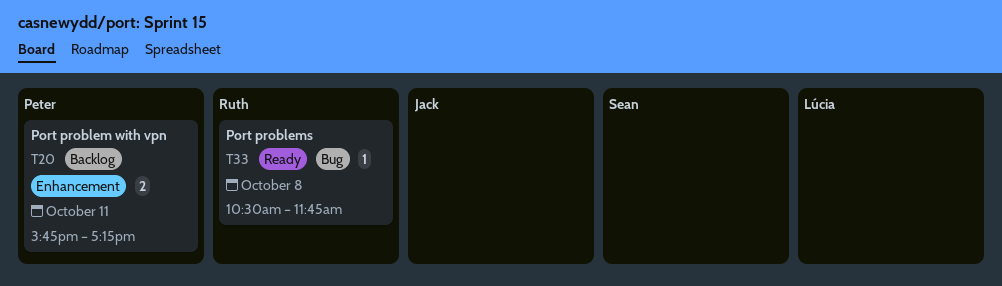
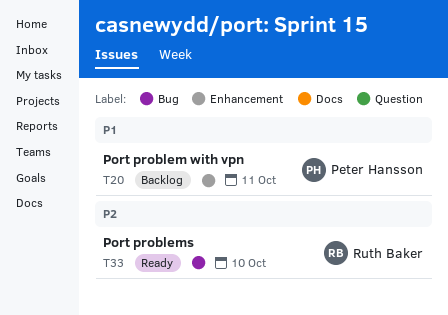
T33, day: Oct 8 -> Oct 10

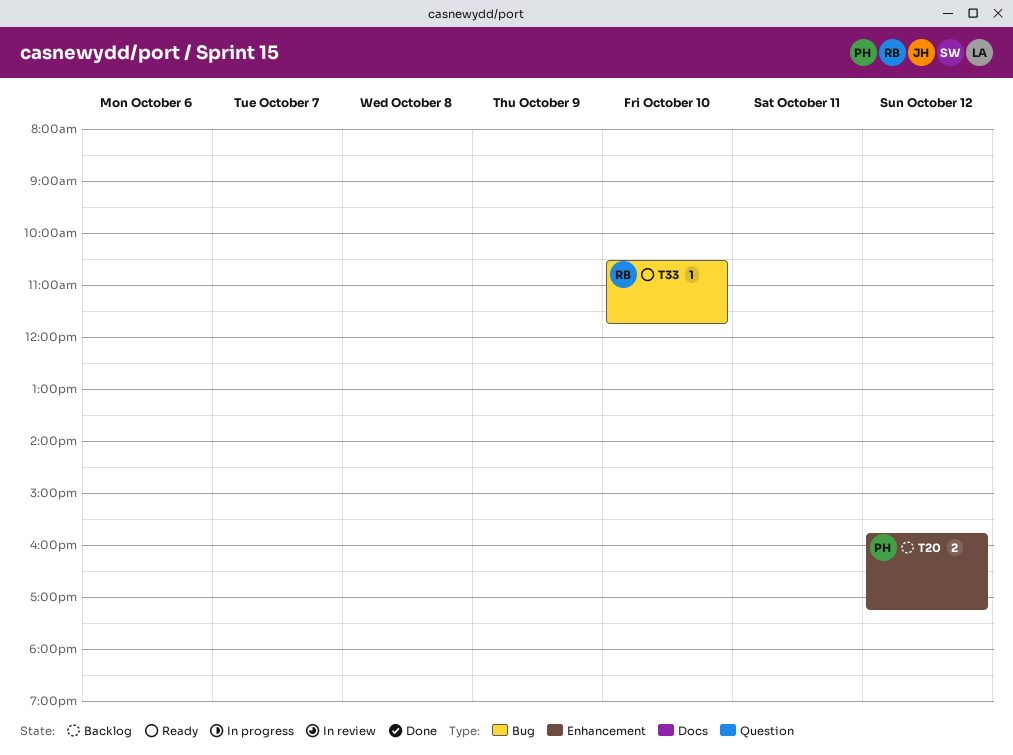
T20, day: Oct 11 -> Oct 12

